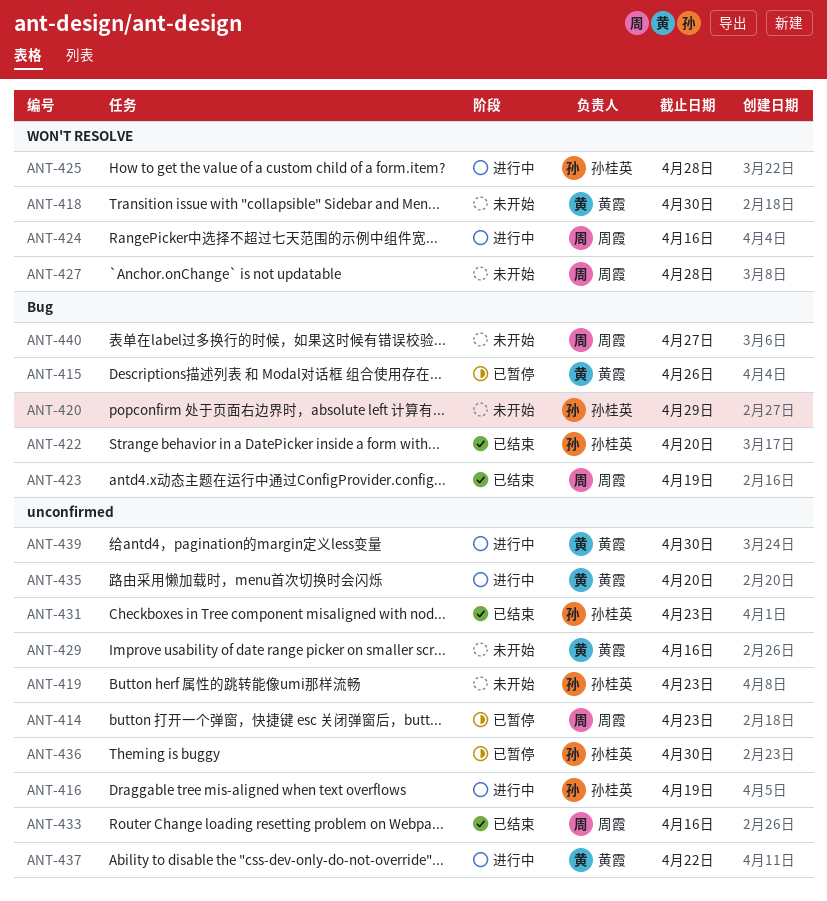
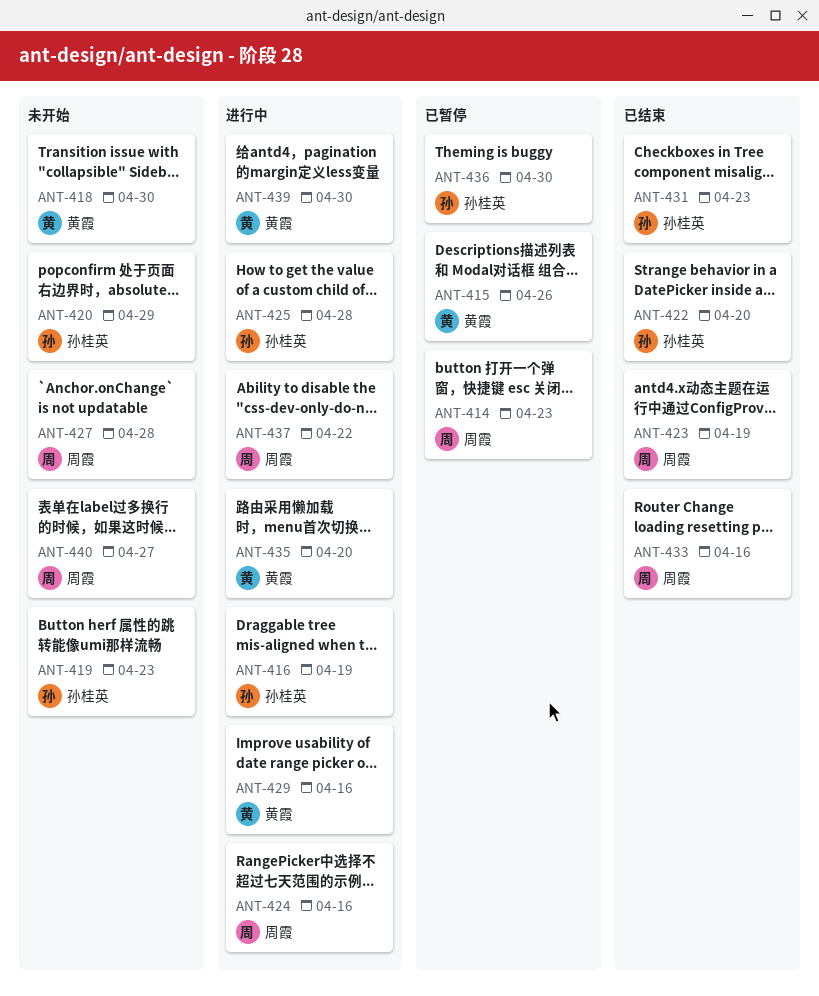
ANT-429, status: 未开始 -> 进行中
ANT-437, owner: 黄霞 -> 周霞

